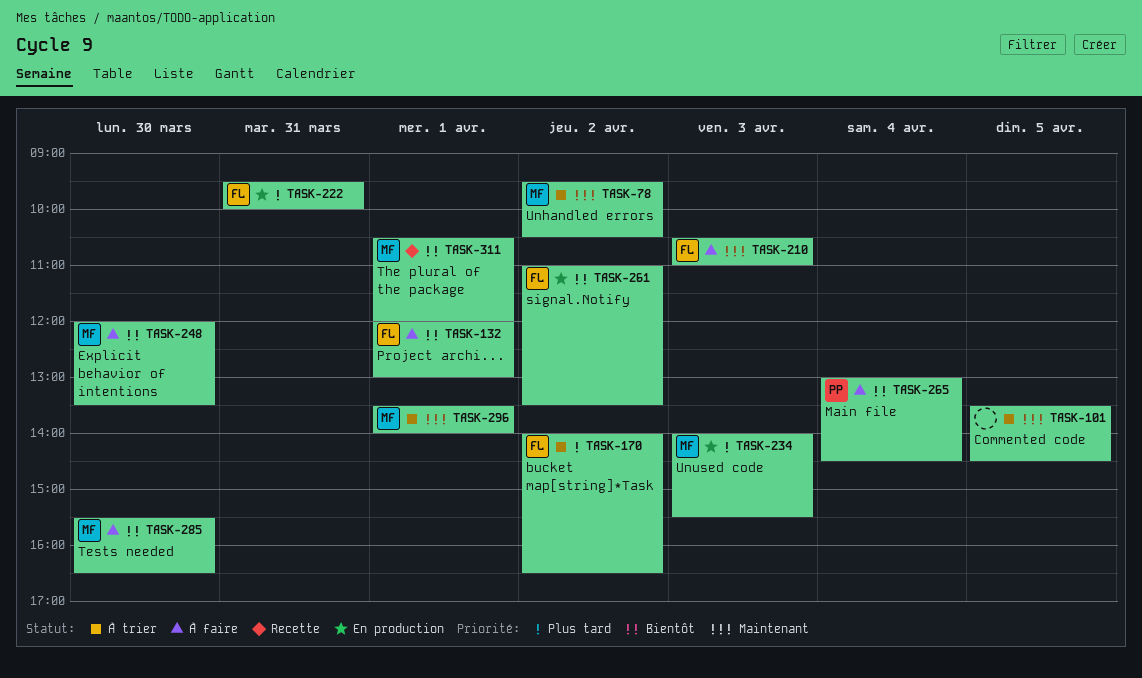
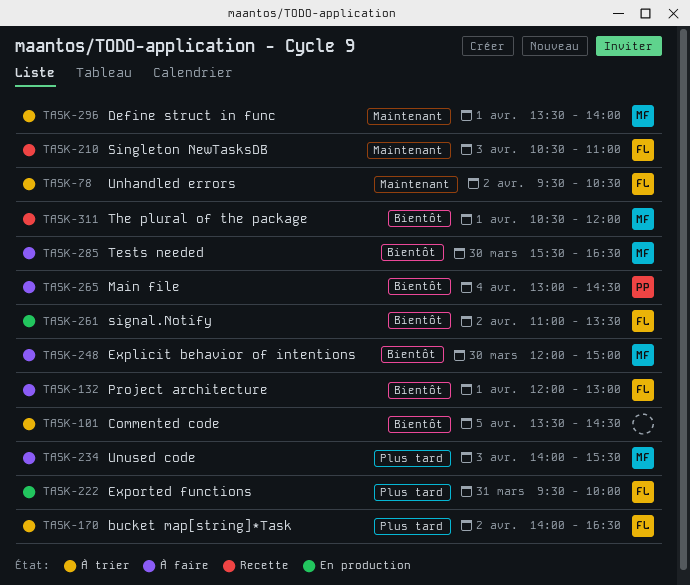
TASK-78, owner: MF -> FL
TASK-101, priority: Maintenant -> Bientôt
TASK-210, status: À faire -> Recette
TASK-234, status: En production -> À faire
TASK-248, ends: 13:30 -> 15:00

